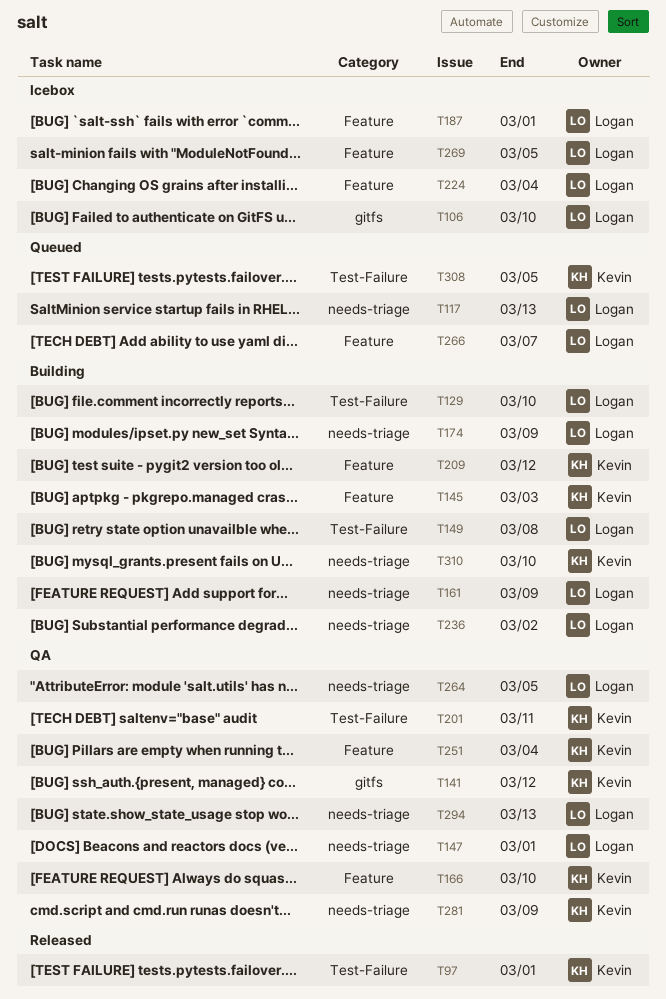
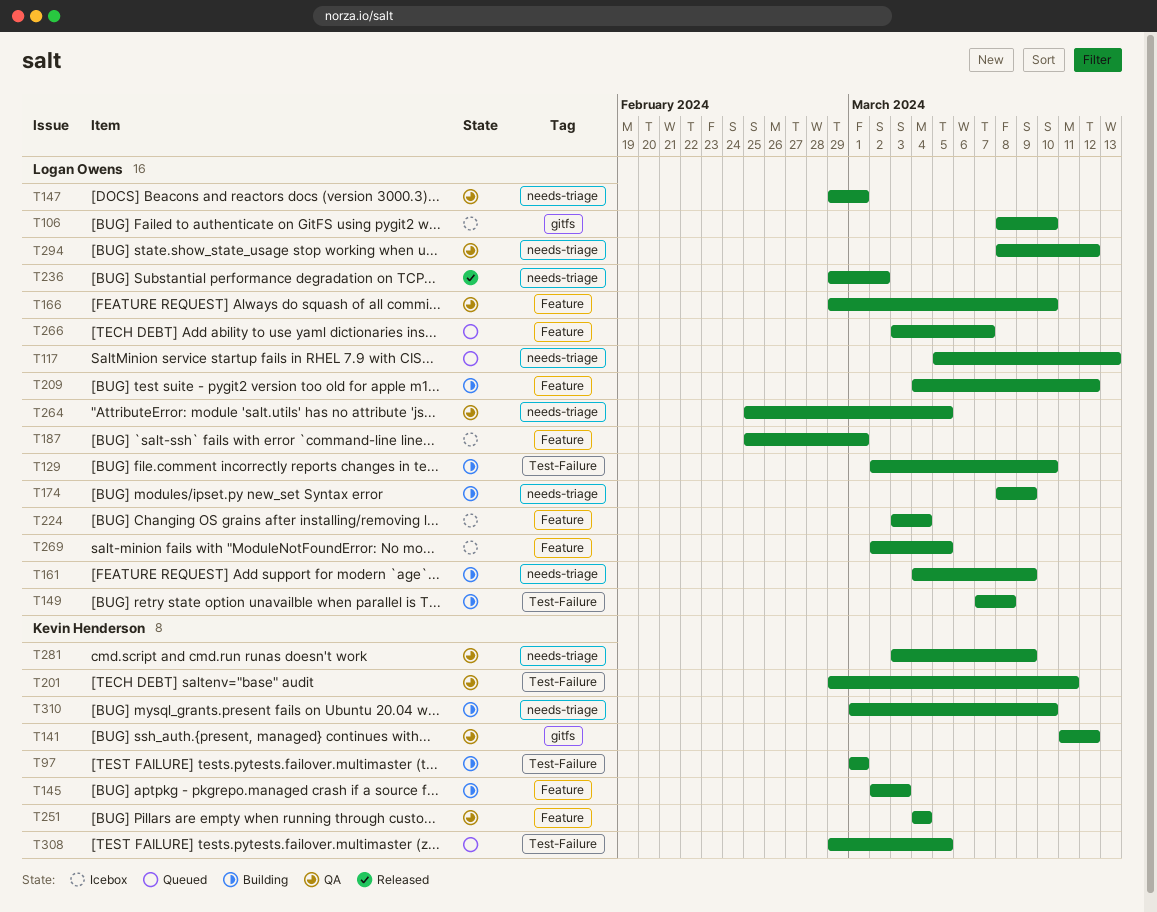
T97, status: Released -> Building
T166, owner: Kevin Henderson -> Logan Owens
T209, owner: Kevin Henderson -> Logan Owens
T236, status: Building -> Released
T294, due: Mar 13 -> Mar 12

